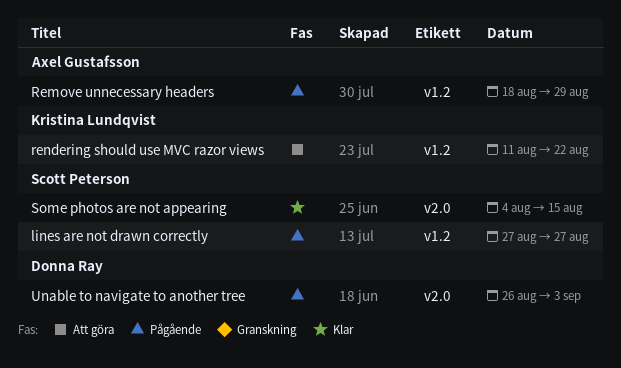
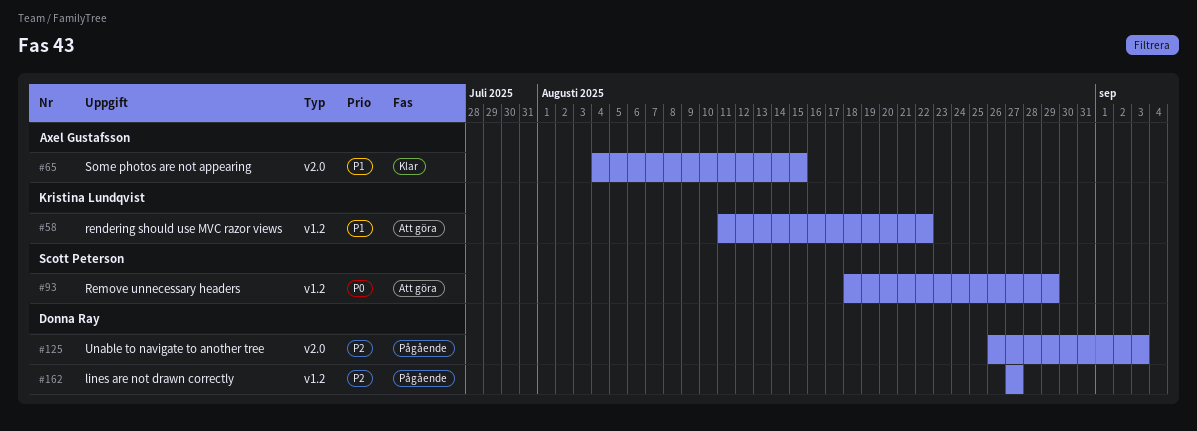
lines are not drawn correctly, owner: Scott Peterson -> Donna Ray
Remove unnecessary headers, status: Pågående -> Att göra
Remove unnecessary headers, owner: Axel Gustafsson -> Scott Peterson
Some photos are not appearing, owner: Scott Peterson -> Axel Gustafsson

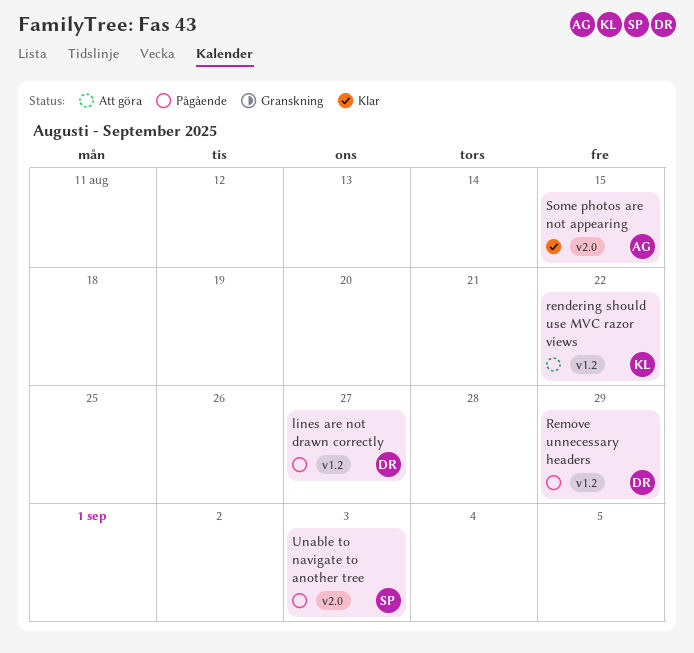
Remove unnecessary headers, status: Att göra -> Pågående
Remove unnecessary headers, owner: Scott Peterson -> Donna Ray
Unable to navigate to another tree, owner: Donna Ray -> Scott Peterson

